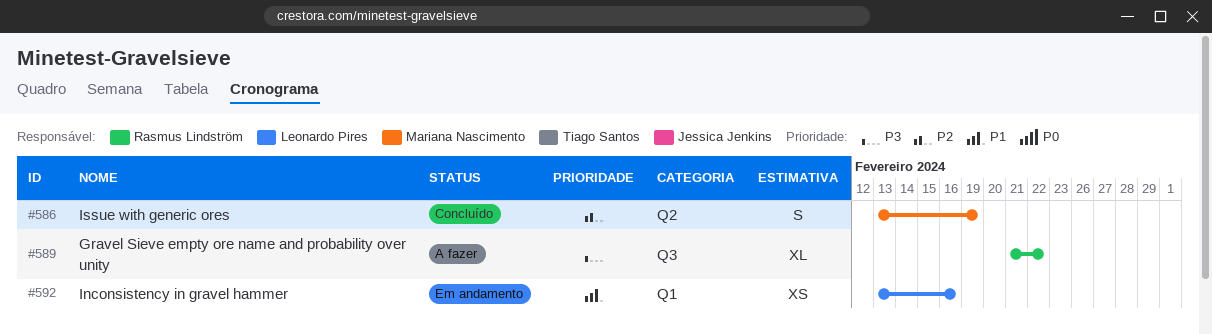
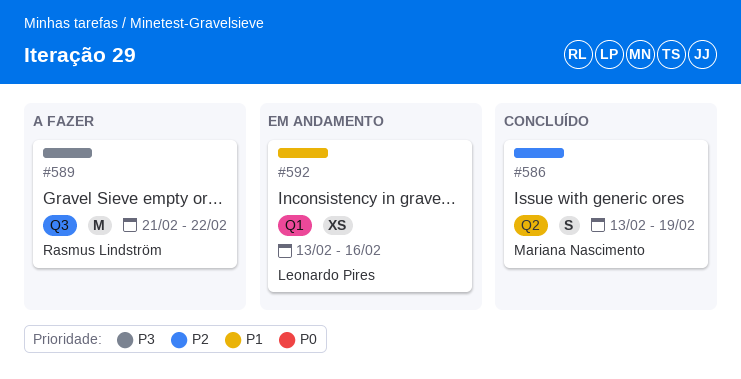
#589, estimate: XL -> M

